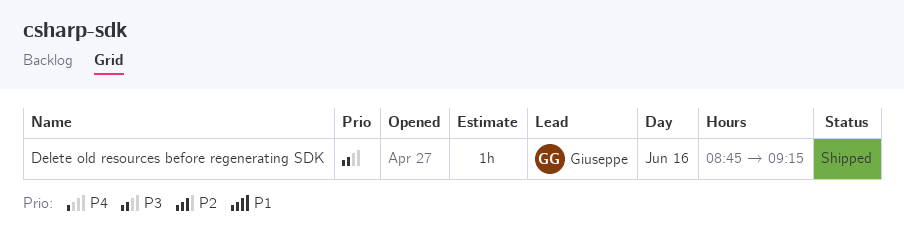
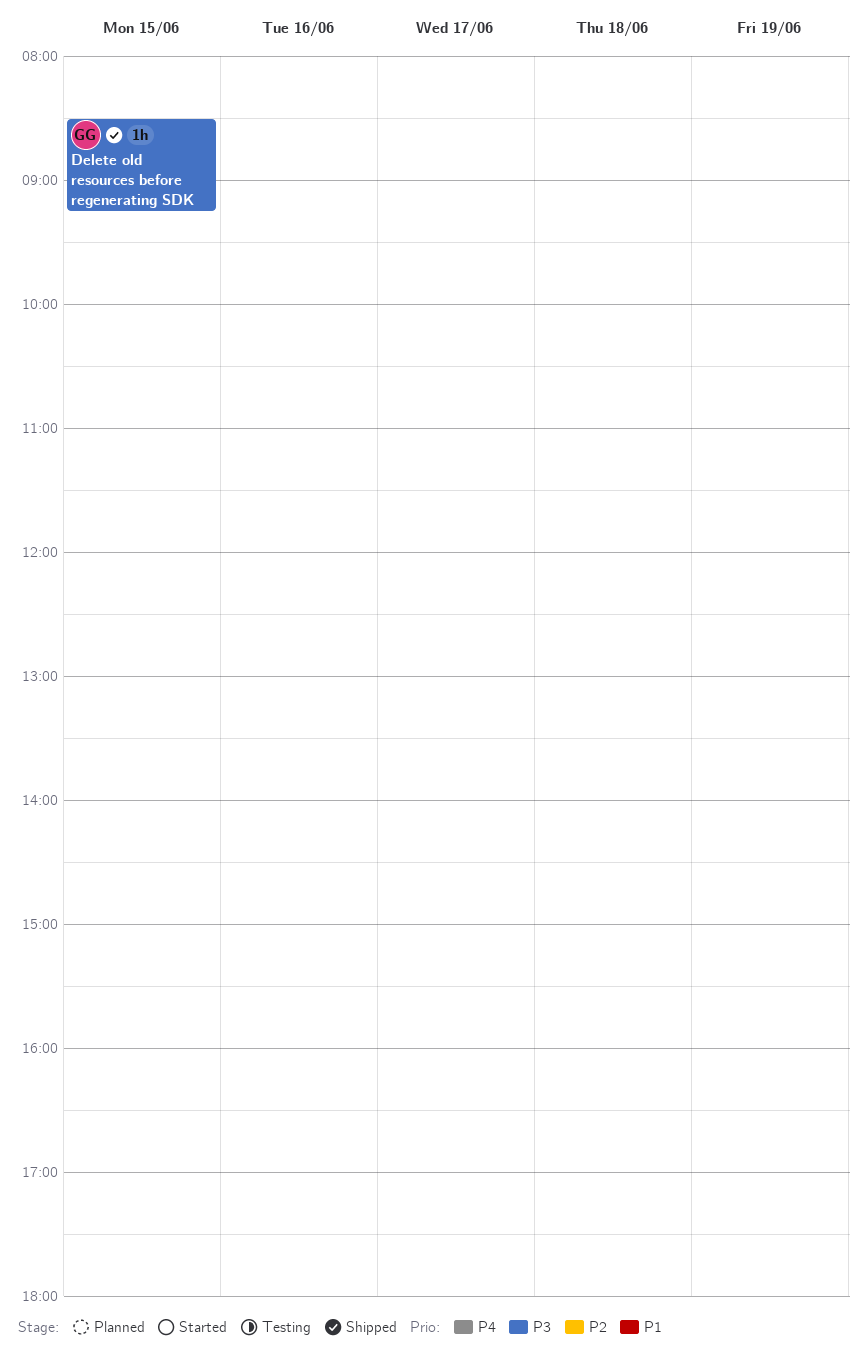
Delete old resources before regenerating SDK, day: Jun 16 -> Jun 15
Delete old resources before regenerating SDK, begins: 08:45 -> 08:30

